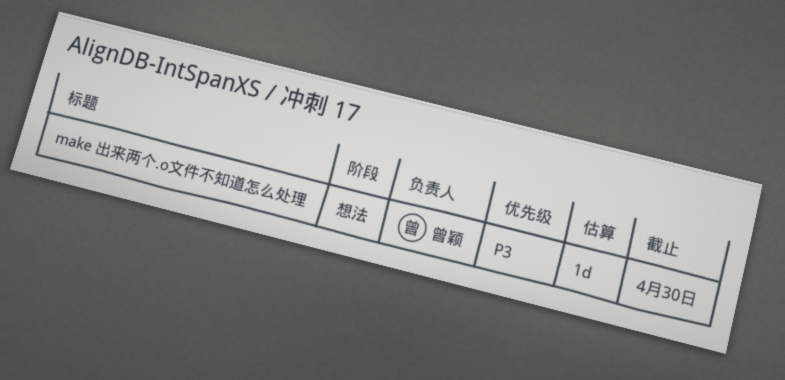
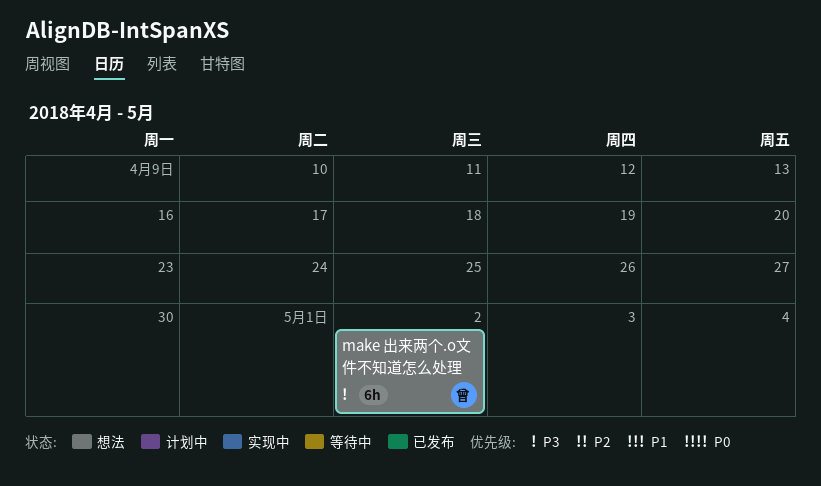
make 出来两个.o文件不知道怎么处理, estimate: 1d -> 6h
make 出来两个.o文件不知道怎么处理, due: Apr 30 -> May 2

